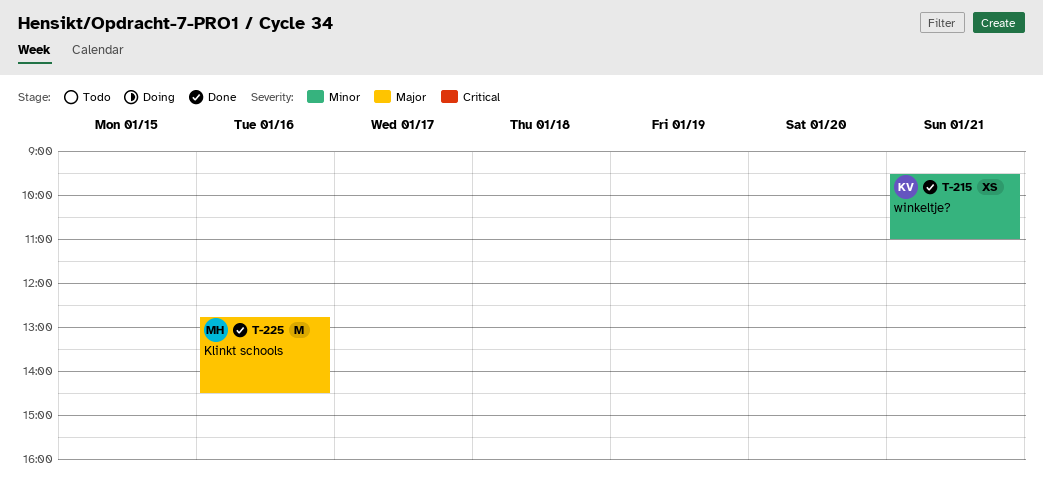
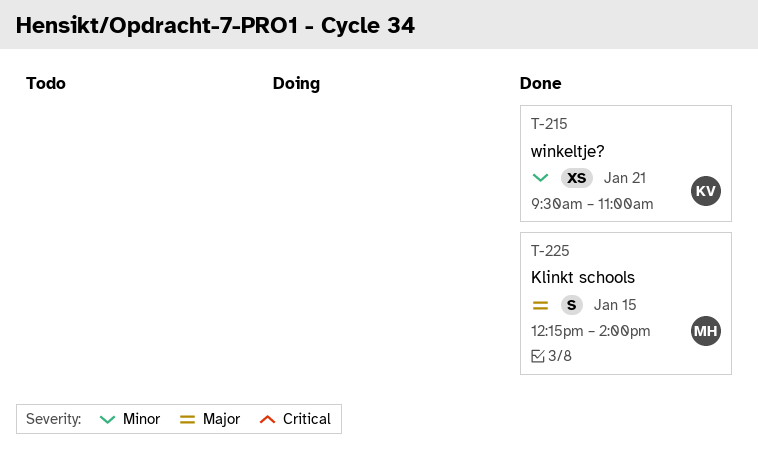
T-225, estimate: M -> S
T-225, day: Jan 16 -> Jan 15
T-225, begins: 12:45 -> 12:15
T-225, ends: 14:30 -> 14:00

